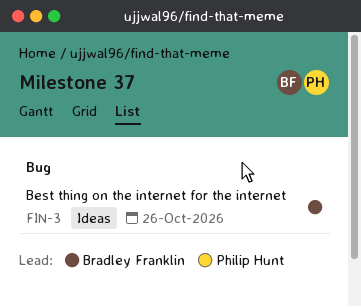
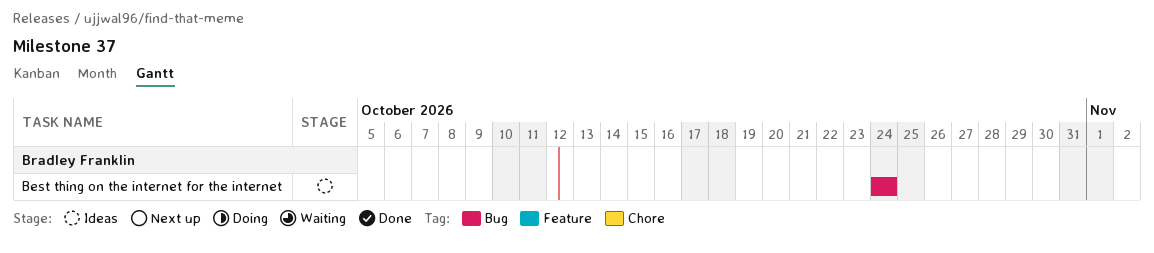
Best thing on the internet for the internet, due: Oct 26 -> Oct 24

